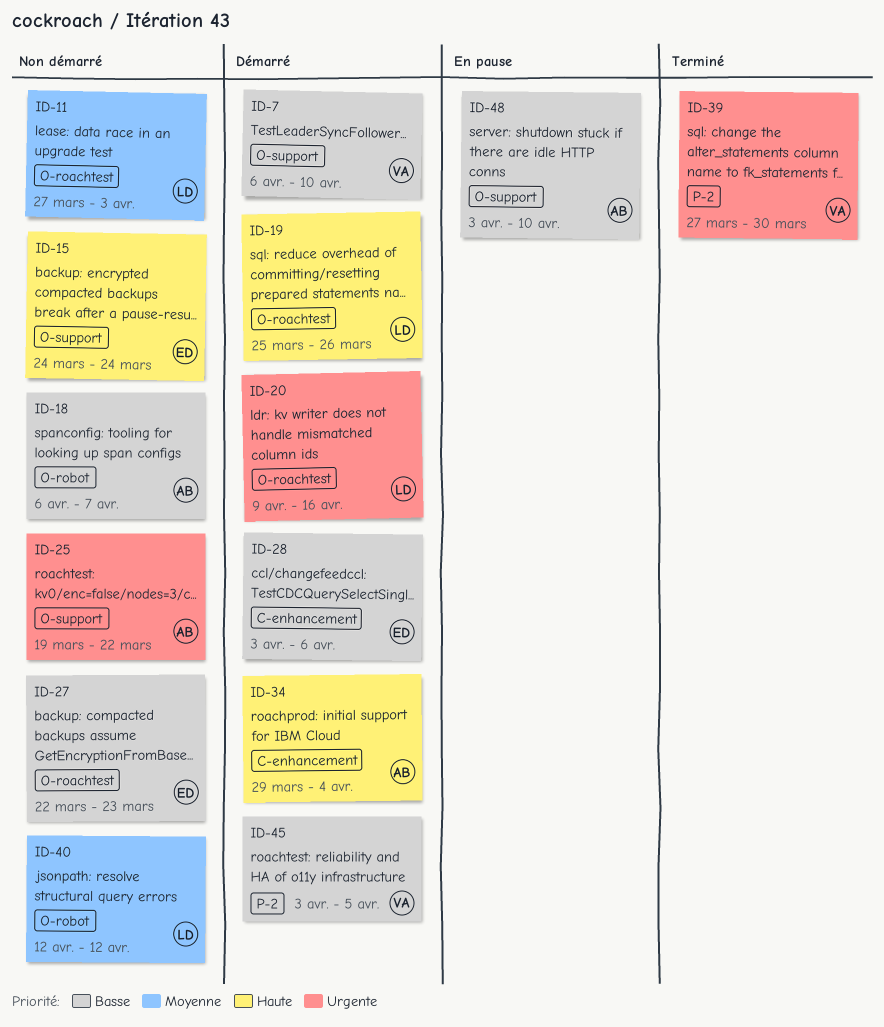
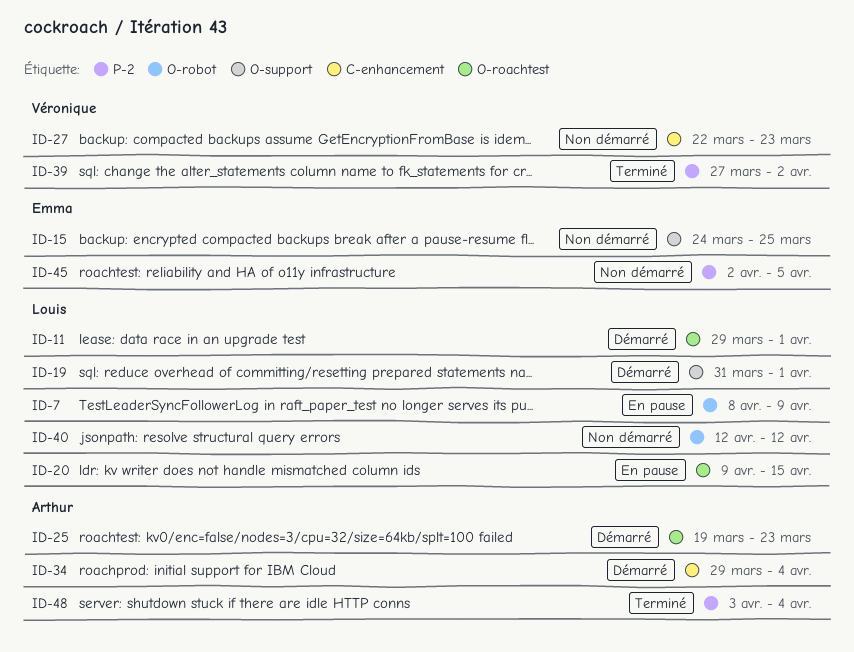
ID-7, status: Démarré -> En pause
ID-7, owner: Véronique -> Louis
ID-7, label: O-support -> O-robot
ID-7, start: Apr 6 -> Apr 8
ID-7, due: Apr 10 -> Apr 9
ID-11, status: Non démarré -> Démarré
ID-11, start: Mar 27 -> Mar 29
ID-11, due: Apr 3 -> Apr 1
ID-15, due: Mar 24 -> Mar 25
ID-18: present -> none
ID-19, label: O-roachtest -> O-support
ID-19, start: Mar 25 -> Mar 31
ID-19, due: Mar 26 -> Apr 1
ID-20, status: Démarré -> En pause
ID-20, due: Apr 16 -> Apr 15
ID-25, status: Non démarré -> Démarré
ID-25, label: O-support -> O-roachtest
ID-25, due: Mar 22 -> Mar 23
ID-27, owner: Emma -> Véronique
ID-27, label: O-roachtest -> C-enhancement
ID-28: present -> none
ID-39, due: Mar 30 -> Apr 2
ID-45, status: Démarré -> Non démarré
ID-45, owner: Véronique -> Emma
ID-45, start: Apr 3 -> Apr 2
ID-48, status: En pause -> Terminé
ID-48, label: O-support -> P-2
ID-48, due: Apr 10 -> Apr 4

